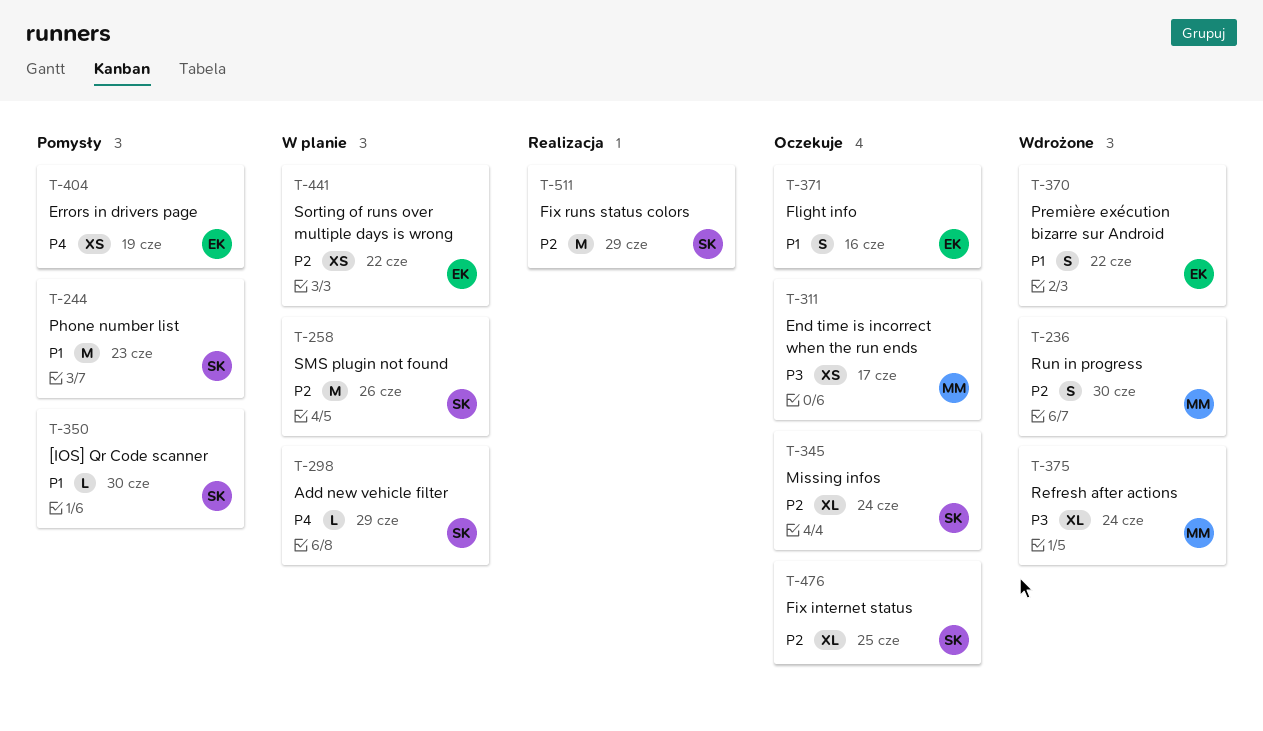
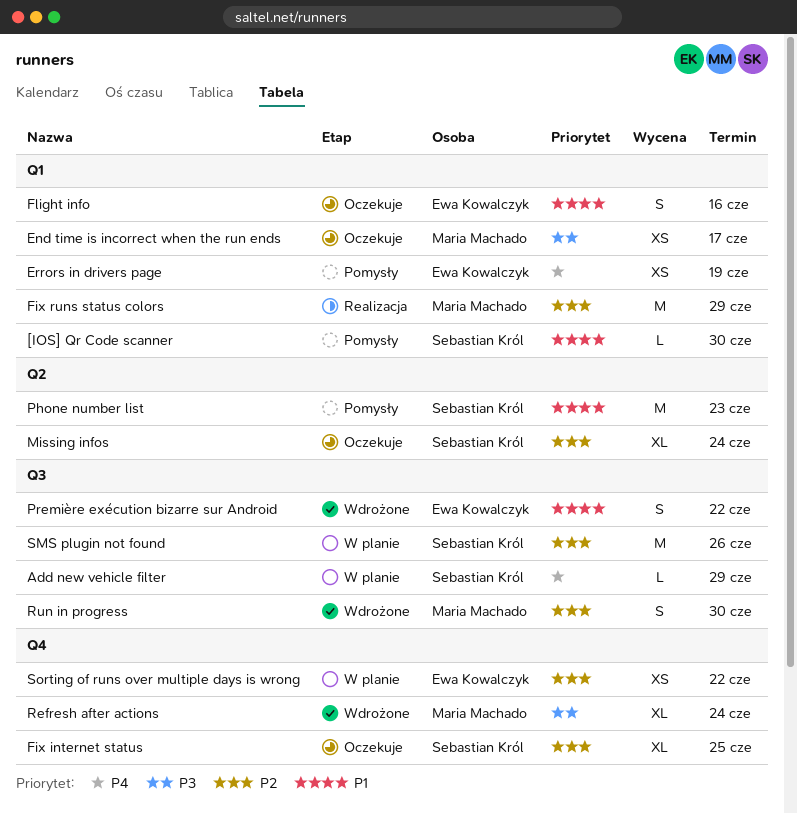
Fix runs status colors, owner: Sebastian Król -> Maria Machado

